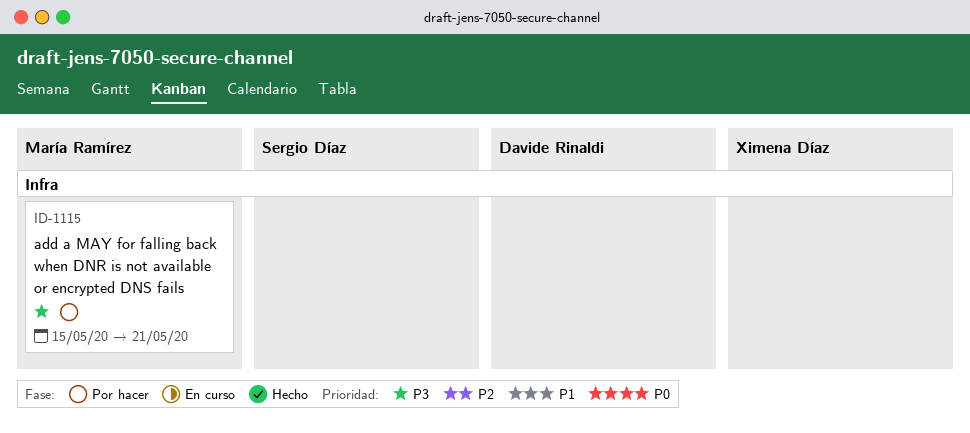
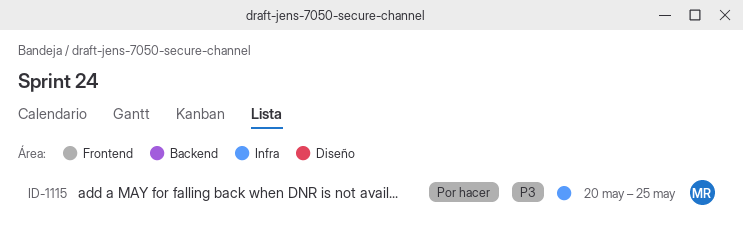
ID-1115, start: May 15 -> May 20
ID-1115, due: May 21 -> May 25

